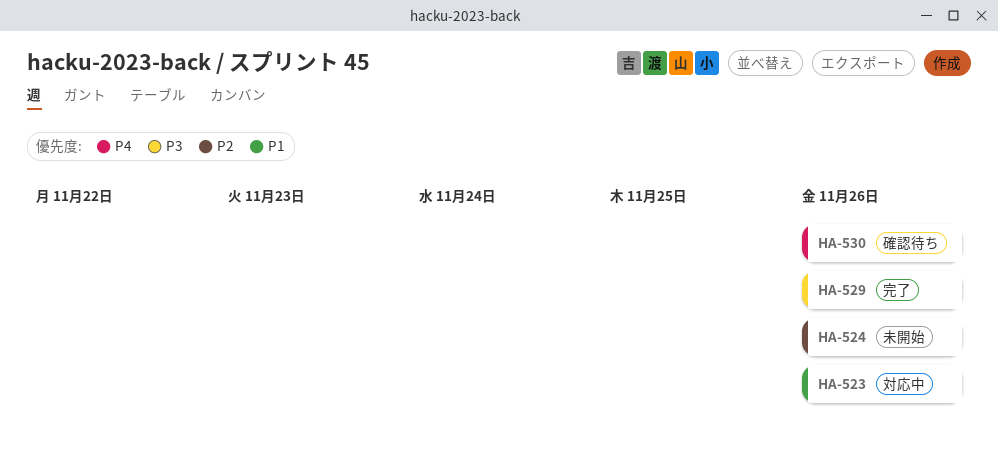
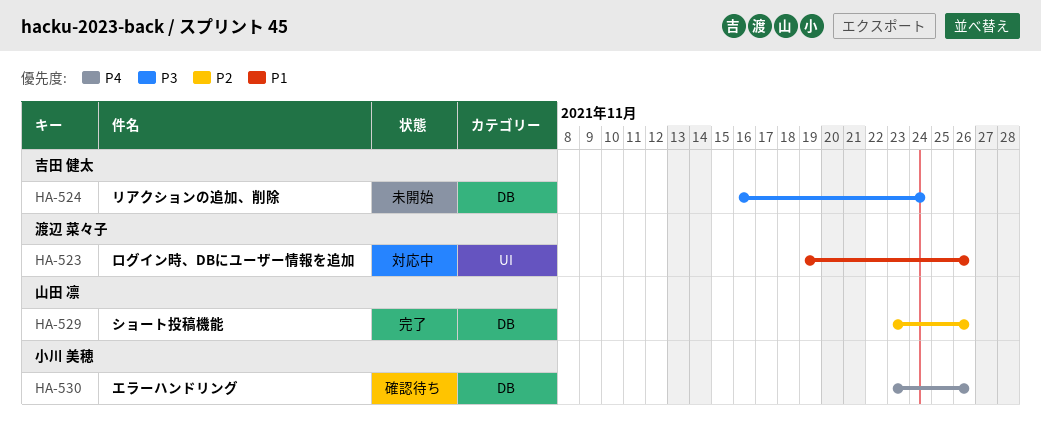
HA-524, priority: P2 -> P3
HA-524, due: Nov 26 -> Nov 24
HA-529, priority: P3 -> P2

